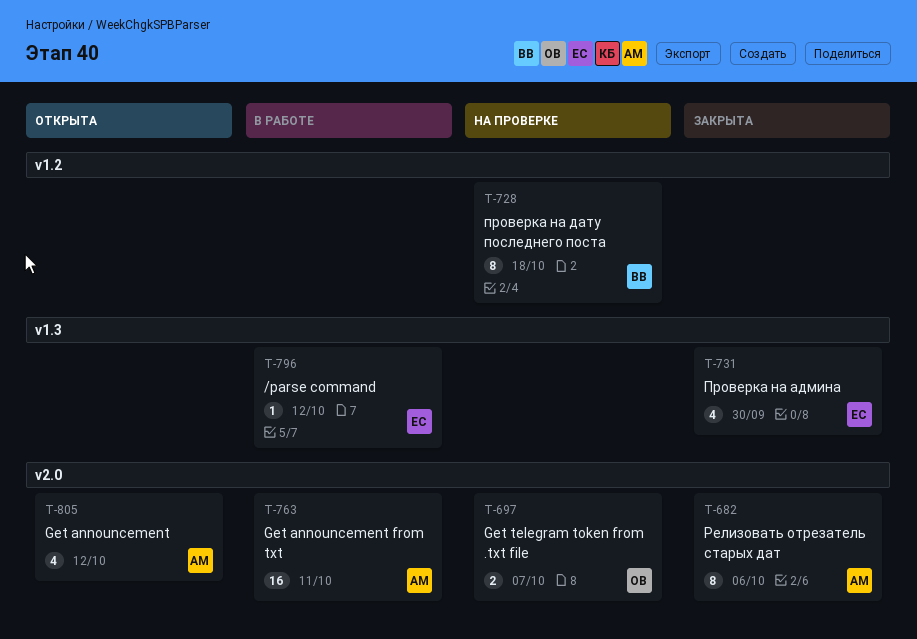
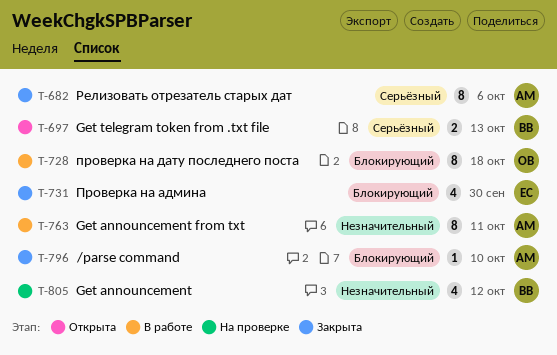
T-697, status: На проверке -> Открыта
T-697, owner: ОВ -> ВВ
T-697, due: Oct 7 -> Oct 13
T-728, status: На проверке -> В работе
T-728, owner: ВВ -> ОВ
T-763, estimate: 16 -> 8
T-796, status: В работе -> Закрыта
T-796, owner: ЕС -> АМ
T-796, due: Oct 12 -> Oct 10
T-805, status: Открыта -> На проверке
T-805, owner: АМ -> ВВ

